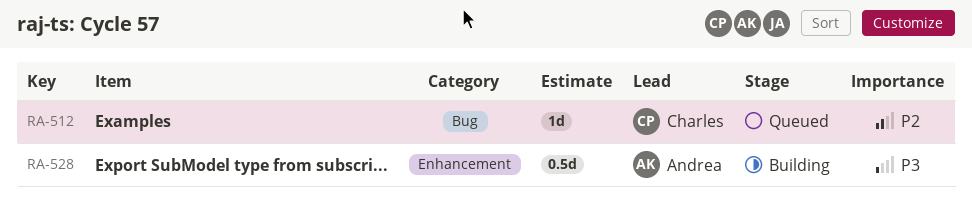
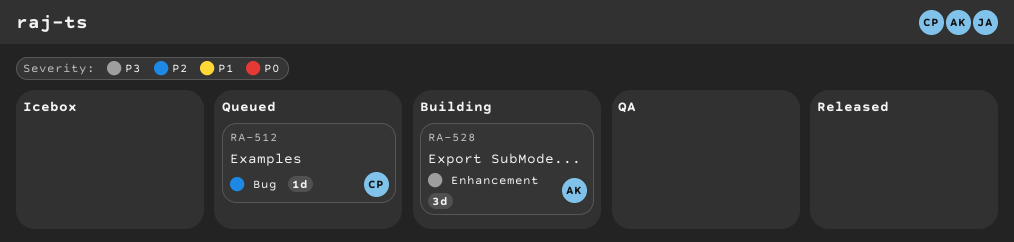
RA-528, estimate: 0.5d -> 3d

